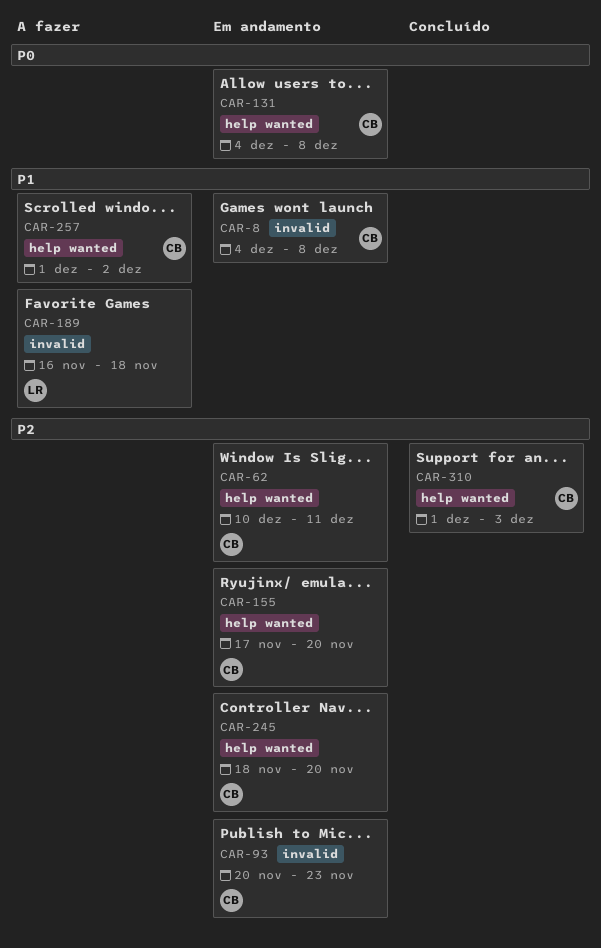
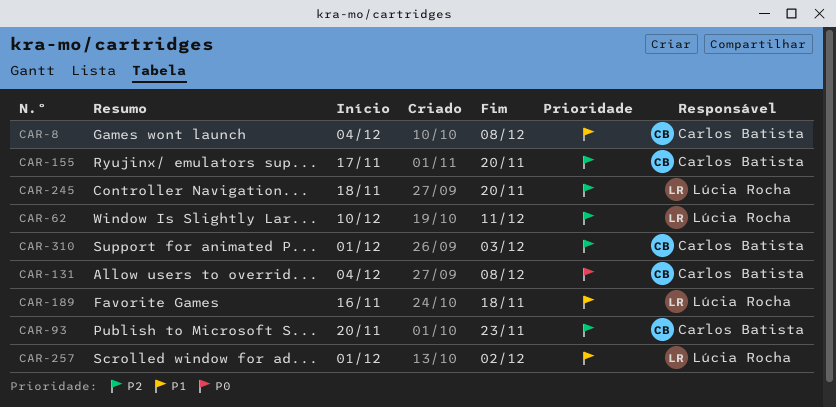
CAR-62, owner: Carlos Batista -> Lúcia Rocha
CAR-245, owner: Carlos Batista -> Lúcia Rocha
CAR-257, owner: Carlos Batista -> Lúcia Rocha

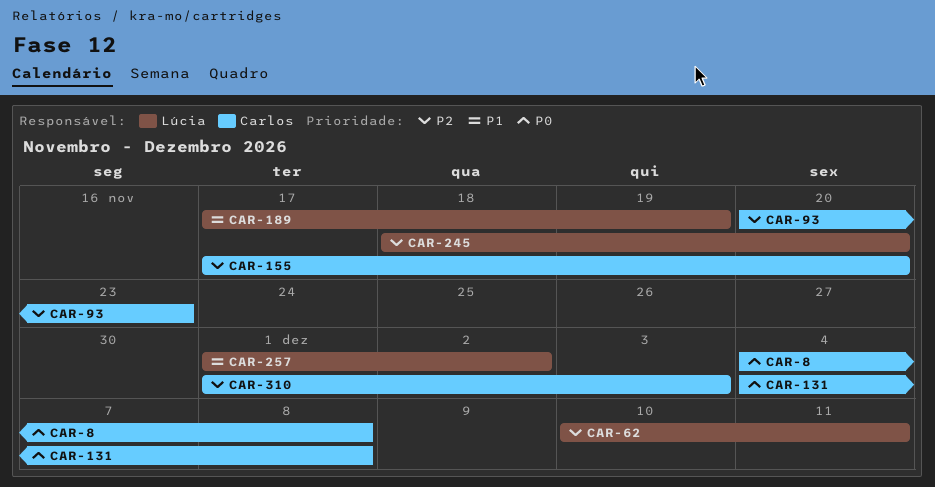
CAR-8, priority: P1 -> P0
CAR-189, start: Nov 16 -> Nov 17
CAR-189, due: Nov 18 -> Nov 19

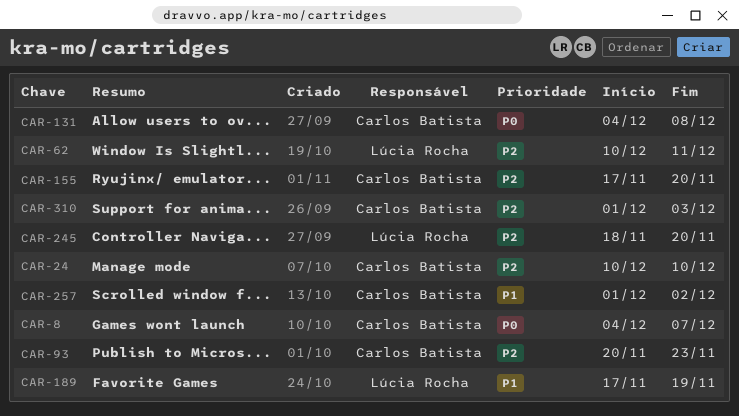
CAR-8, due: Dec 8 -> Dec 7
CAR-24: none -> present
CAR-257, owner: Lúcia Rocha -> Carlos Batista

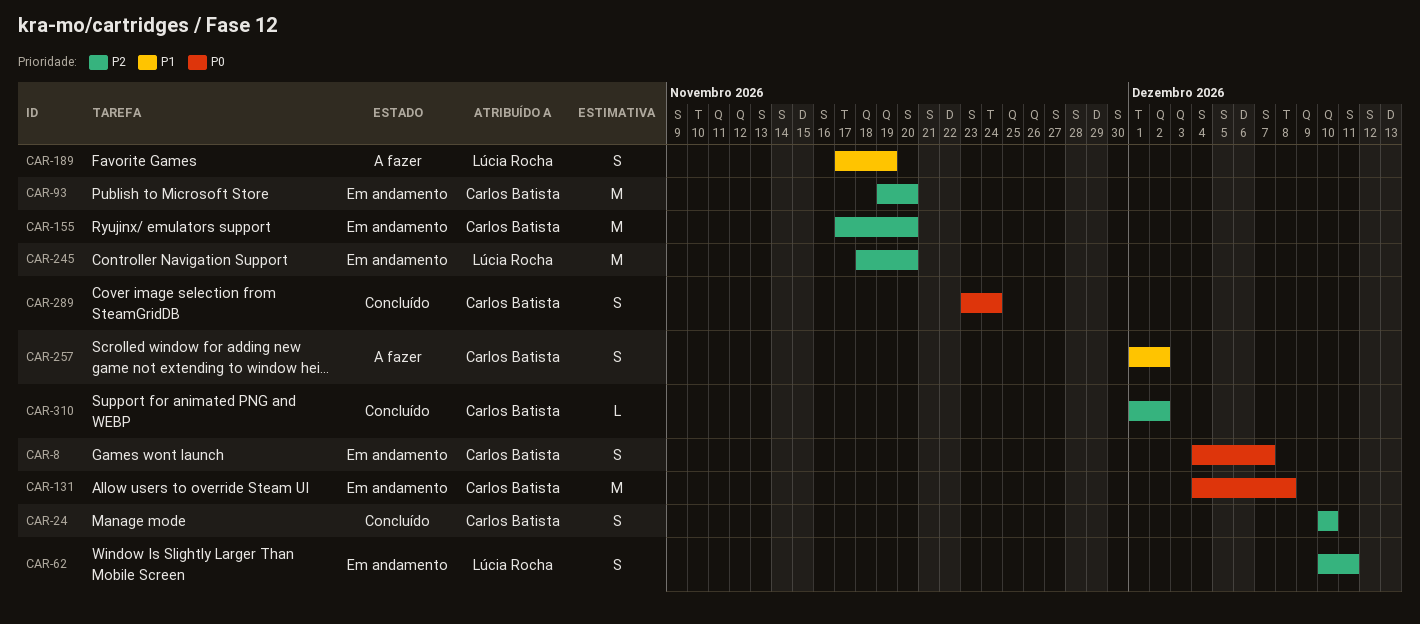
CAR-93, start: Nov 20 -> Nov 19
CAR-93, due: Nov 23 -> Nov 20
CAR-289: none -> present
CAR-310, due: Dec 3 -> Dec 2

